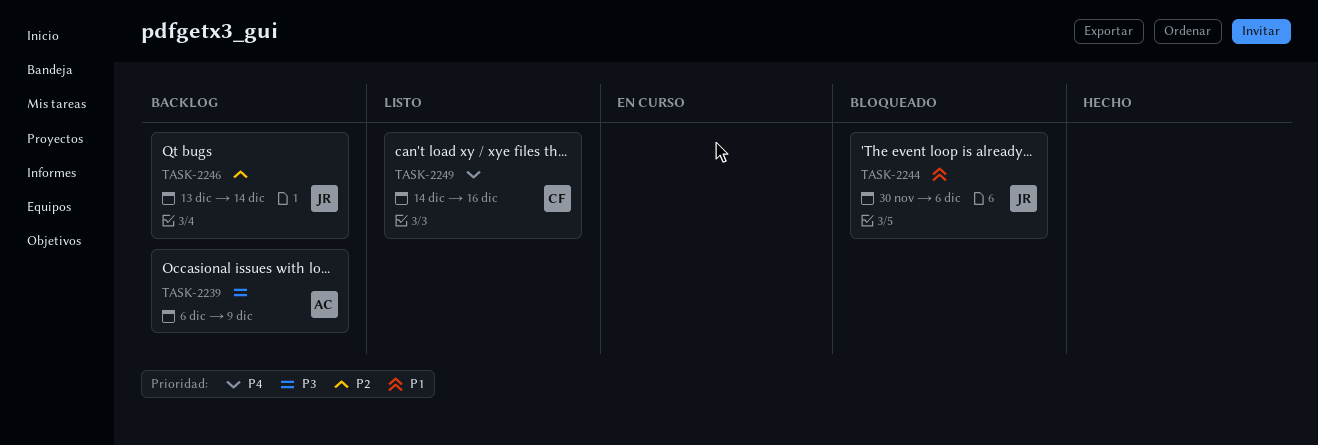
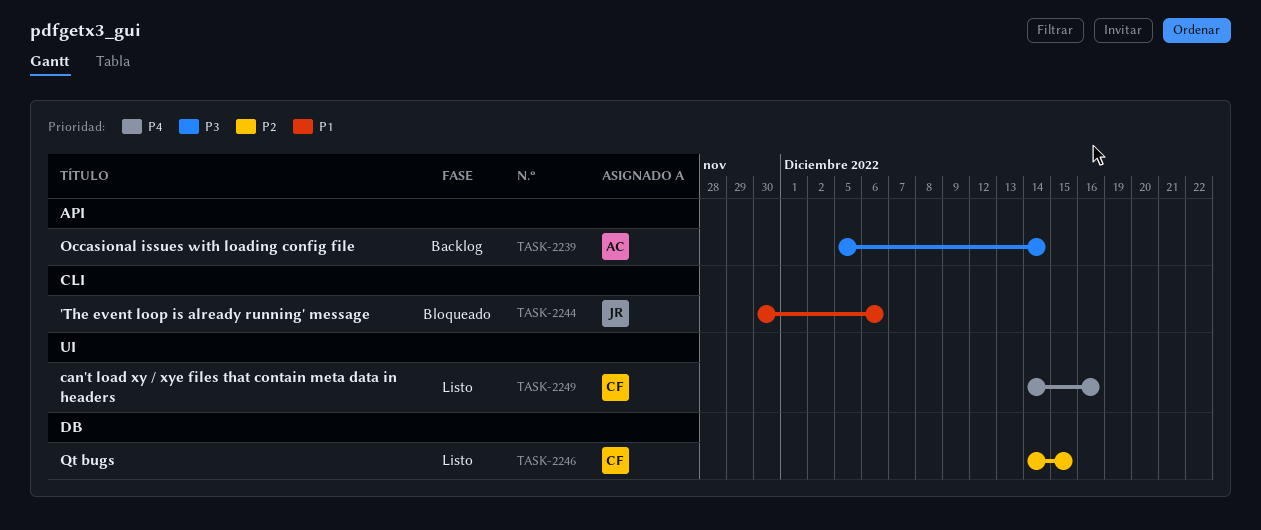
TASK-2239, start: Dec 6 -> Dec 5
TASK-2239, due: Dec 9 -> Dec 14
TASK-2246, status: Backlog -> Listo
TASK-2246, owner: JR -> CF
TASK-2246, start: Dec 13 -> Dec 14
TASK-2246, due: Dec 14 -> Dec 15

